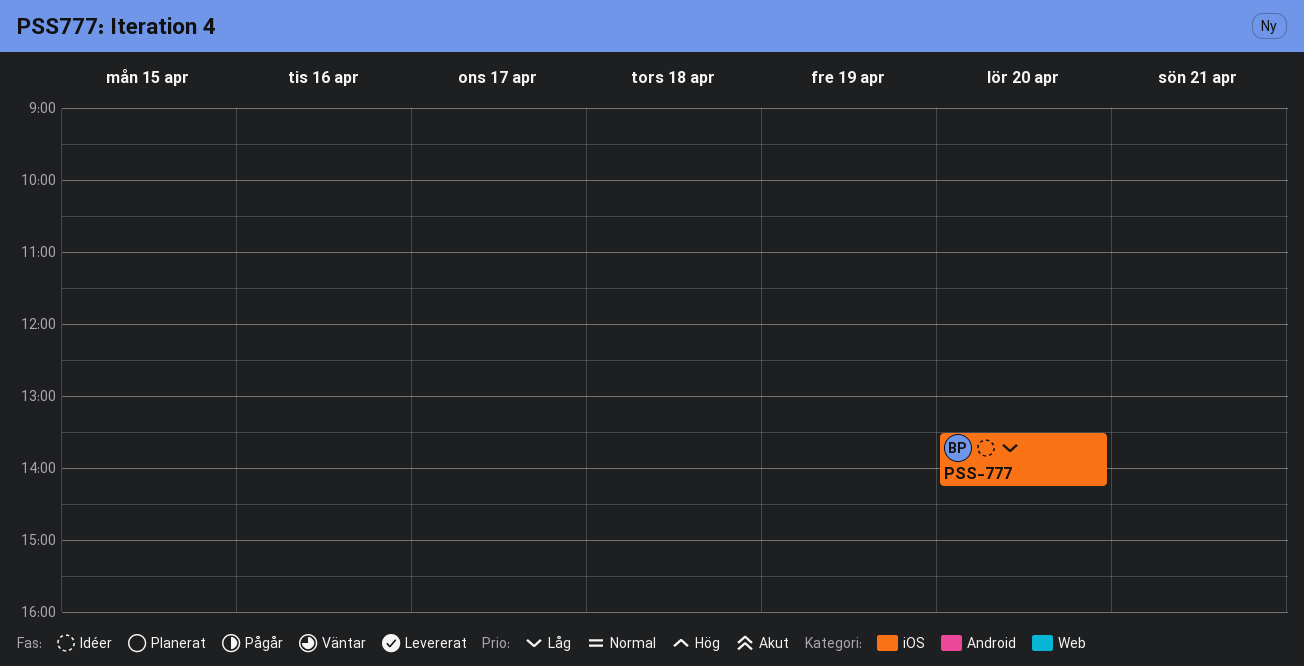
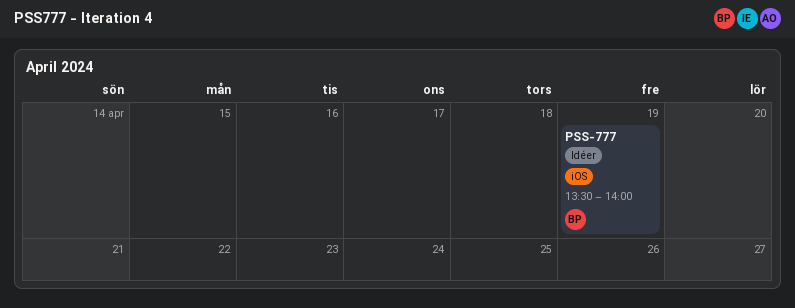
PSS-777, day: Apr 20 -> Apr 19
PSS-777, ends: 14:15 -> 14:00

